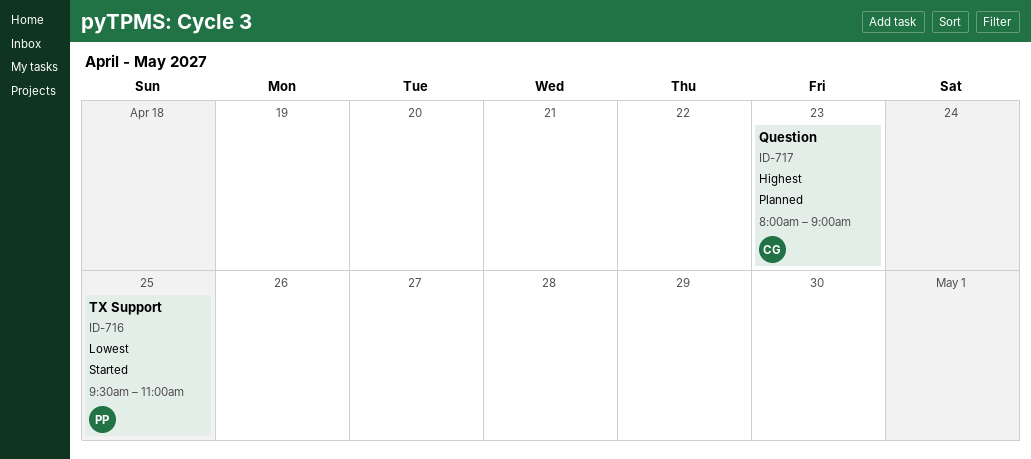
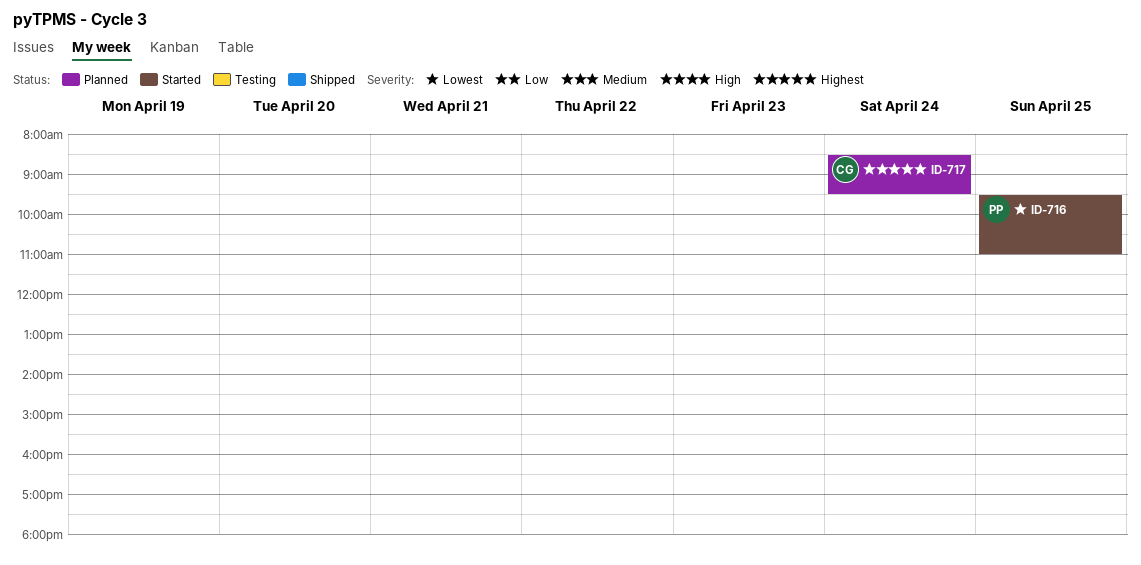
ID-717, day: Apr 23 -> Apr 24
ID-717, begins: 08:00 -> 08:30
ID-717, ends: 09:00 -> 09:30

